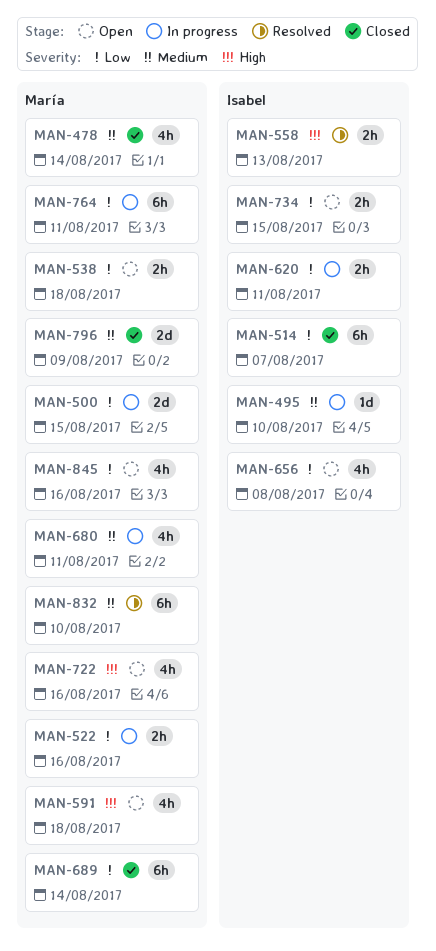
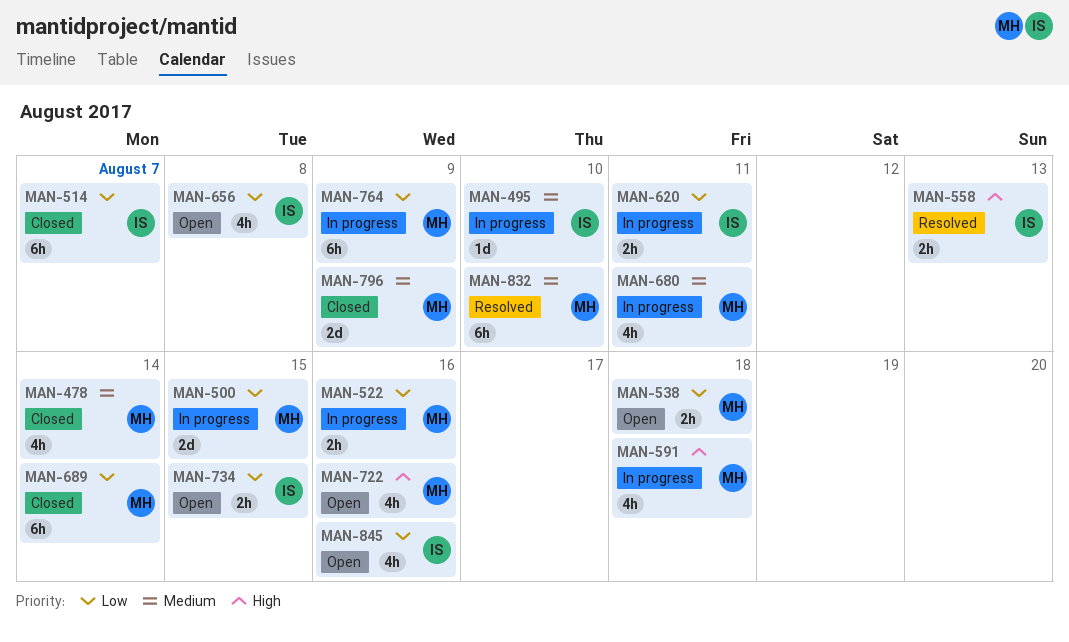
MAN-591, status: Open -> In progress
MAN-764, due: Aug 11 -> Aug 9
MAN-845, owner: María -> Isabel

